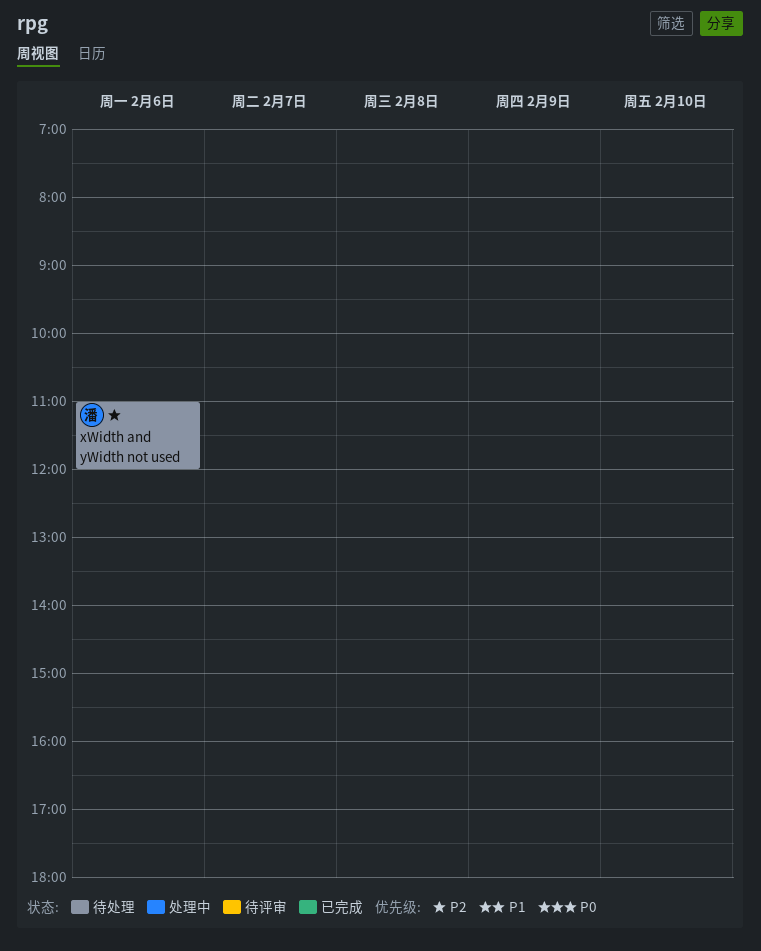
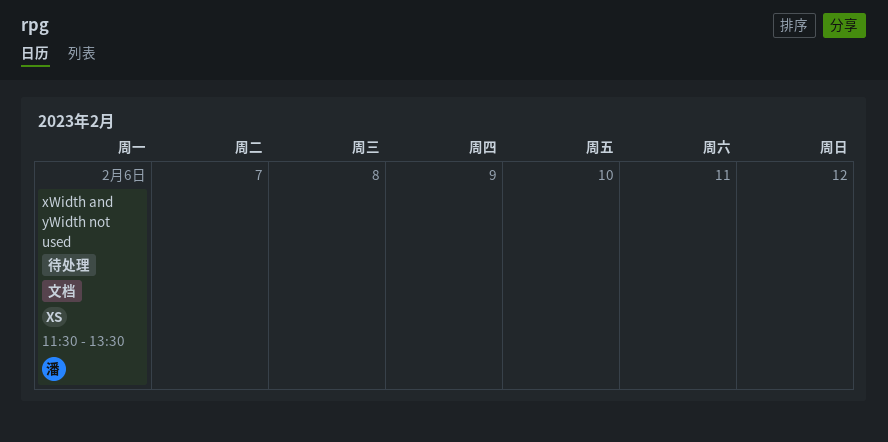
xWidth and yWidth not used, begins: 11:00 -> 11:30
xWidth and yWidth not used, ends: 12:00 -> 13:30

